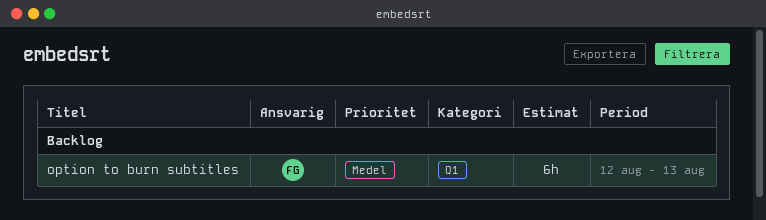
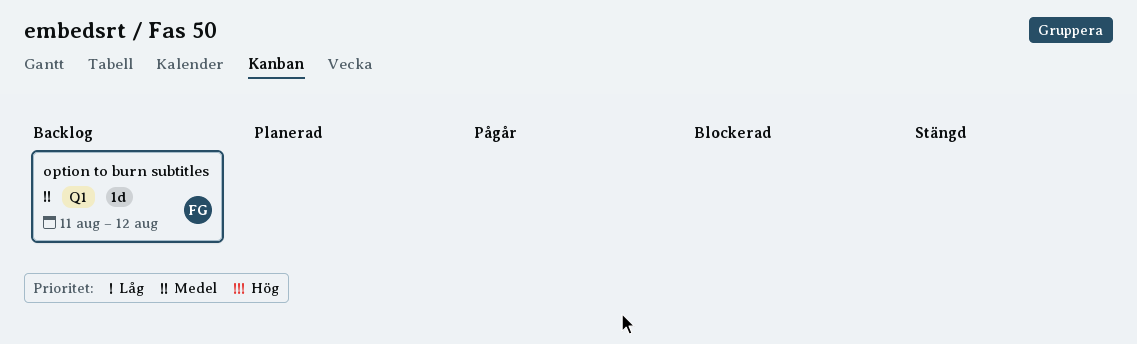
option to burn subtitles, estimate: 6h -> 1d
option to burn subtitles, start: Aug 12 -> Aug 11
option to burn subtitles, due: Aug 13 -> Aug 12

